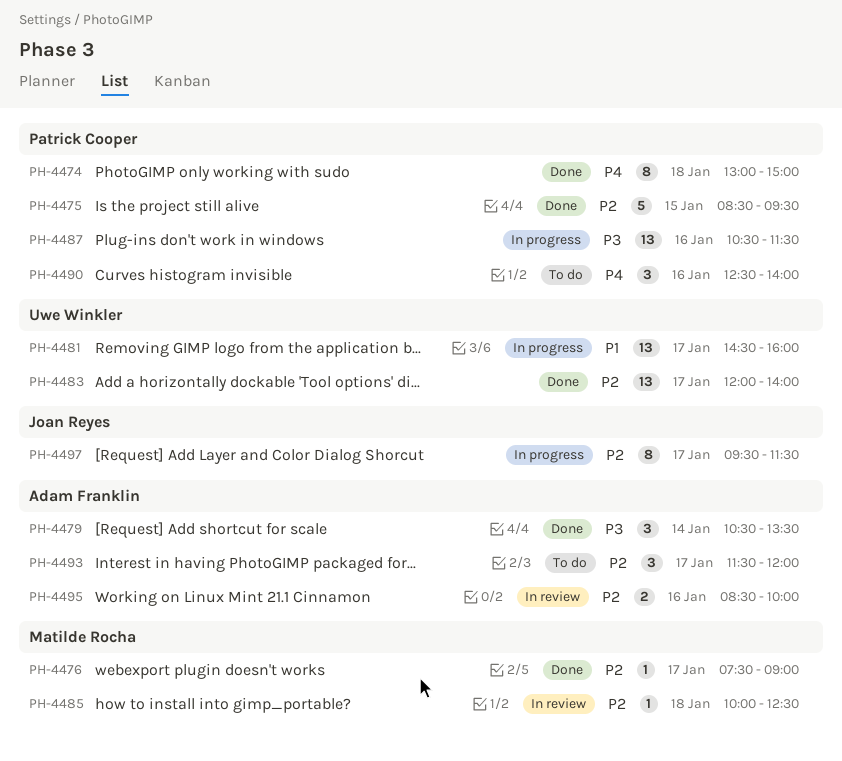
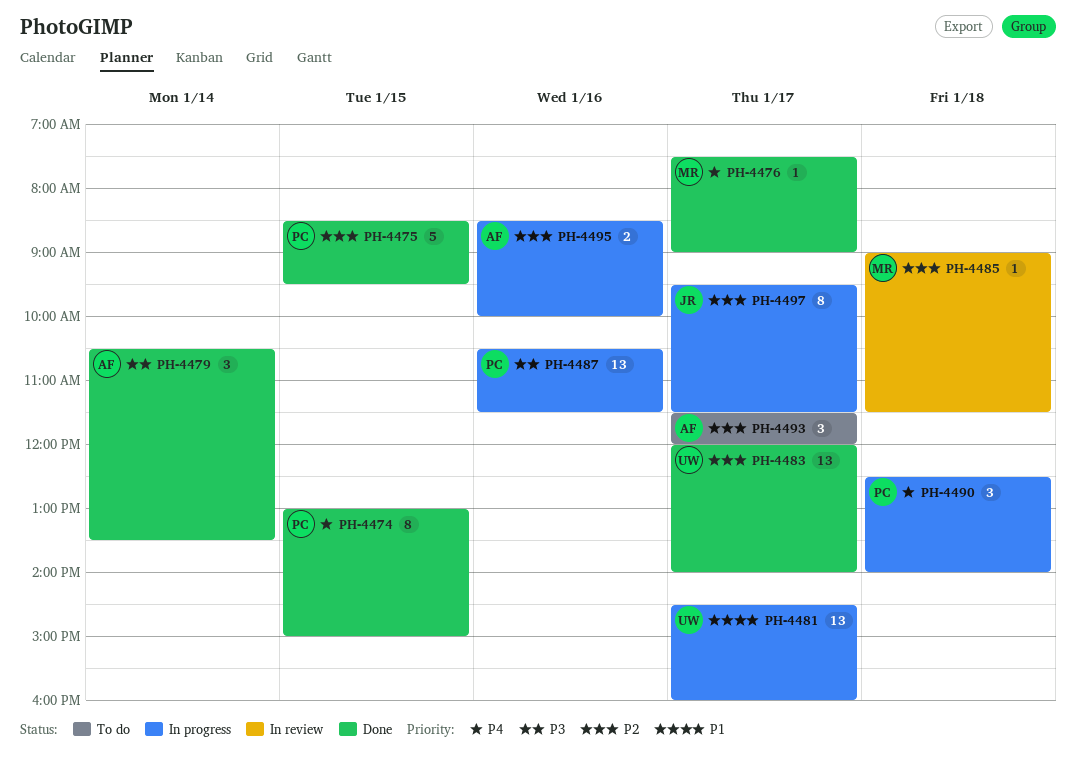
PH-4474, day: Jan 18 -> Jan 15
PH-4476, priority: P2 -> P4
PH-4485, begins: 10:00 -> 09:00
PH-4485, ends: 12:30 -> 11:30
PH-4490, status: To do -> In progress
PH-4490, day: Jan 16 -> Jan 18
PH-4495, status: In review -> In progress

